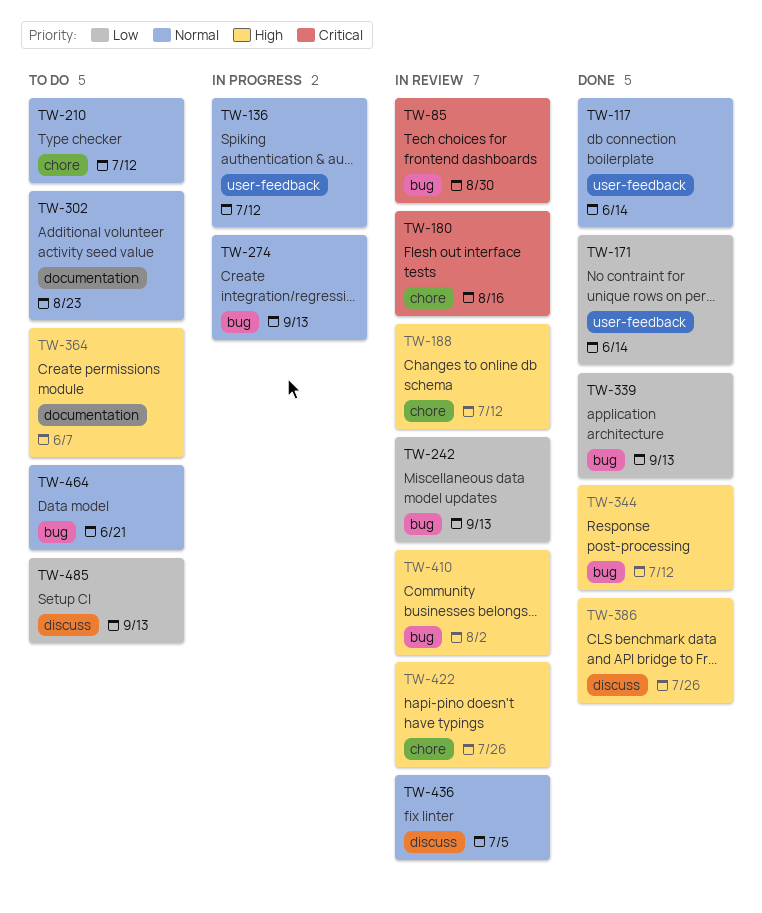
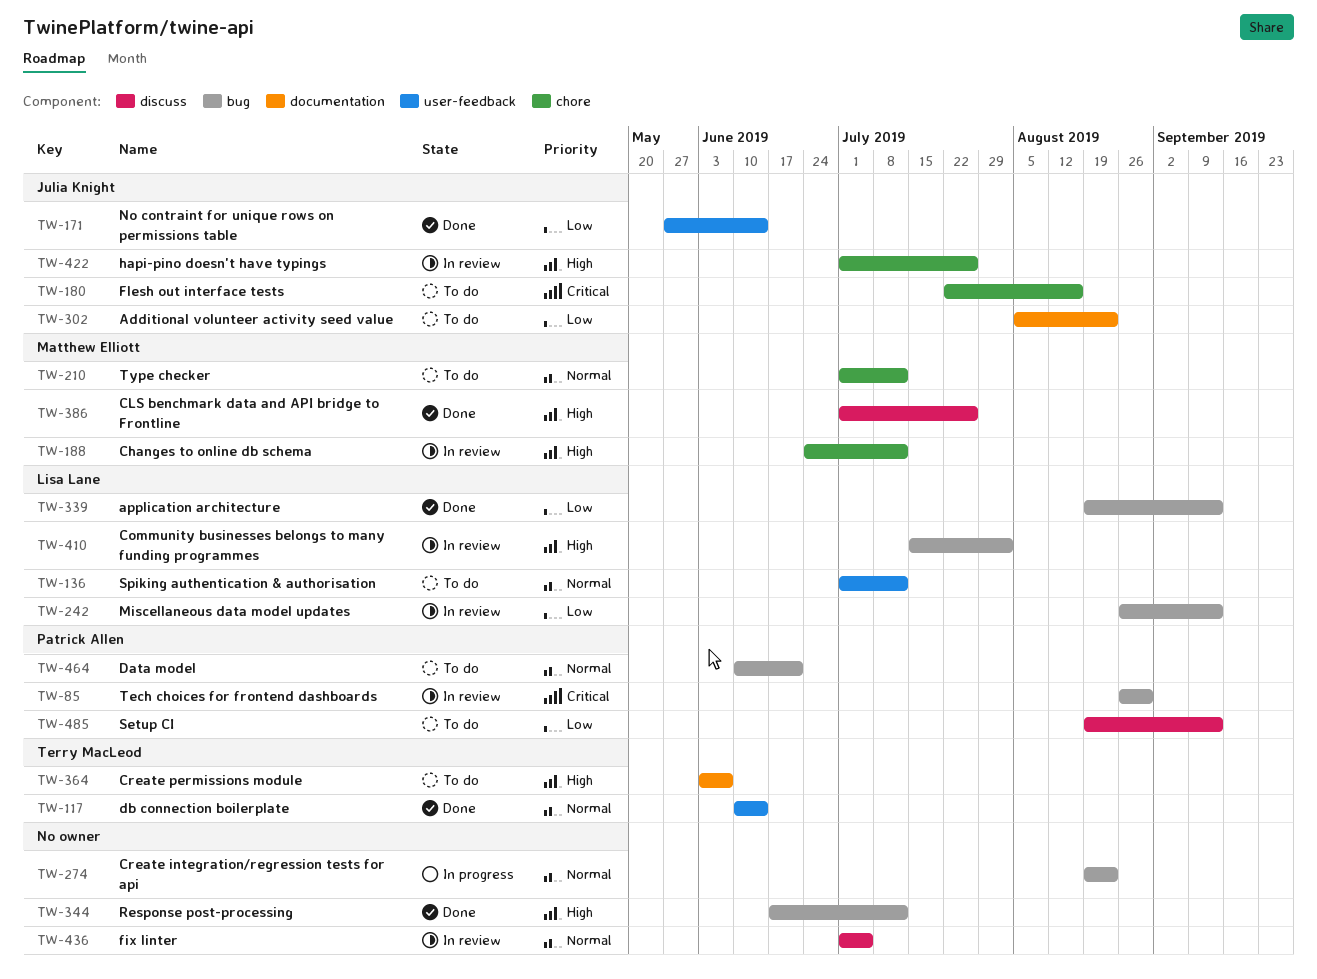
TW-136, status: In progress -> To do
TW-180, status: In review -> To do
TW-274, due: Sep 13 -> Aug 23
TW-302, priority: Normal -> Low

